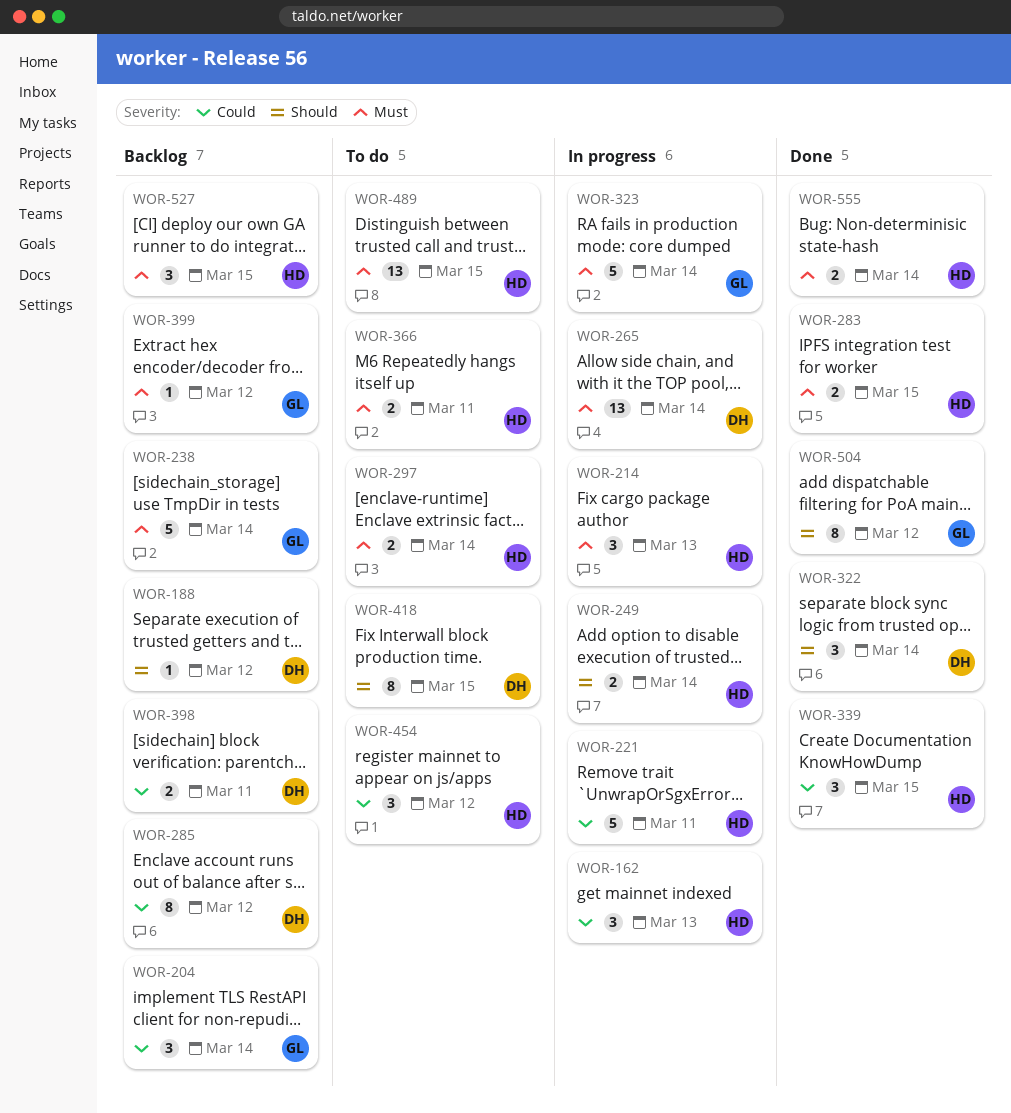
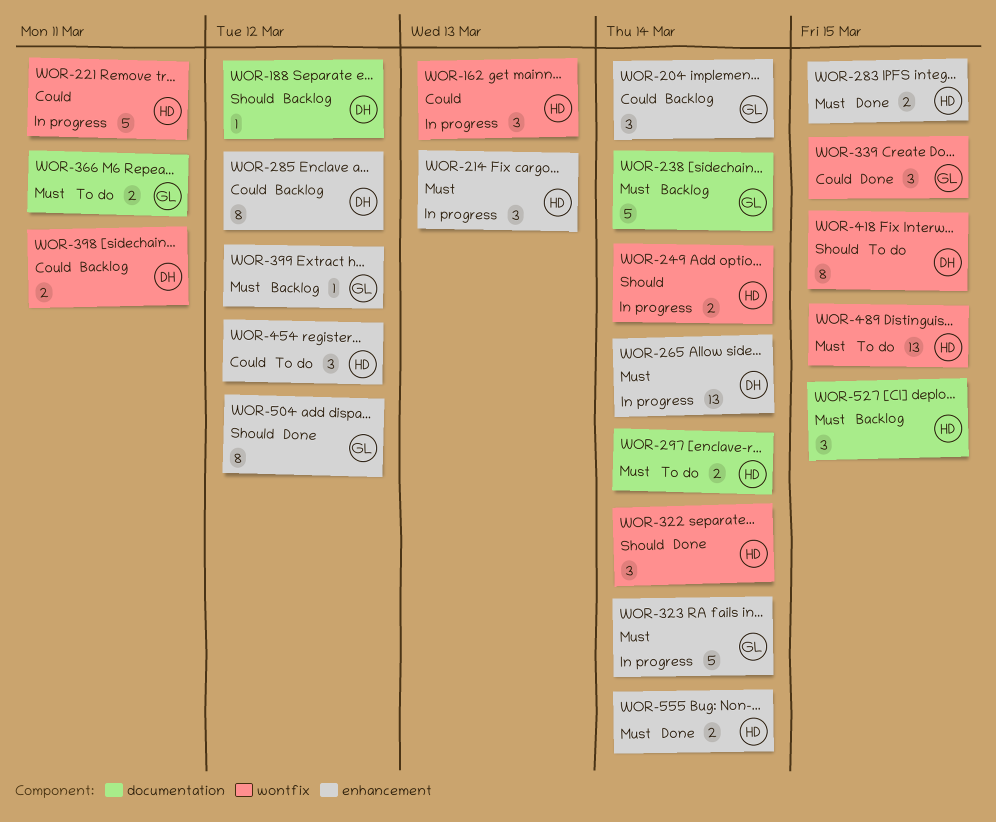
WOR-322, owner: DH -> HD
WOR-339, owner: HD -> GL
WOR-366, owner: HD -> GL

